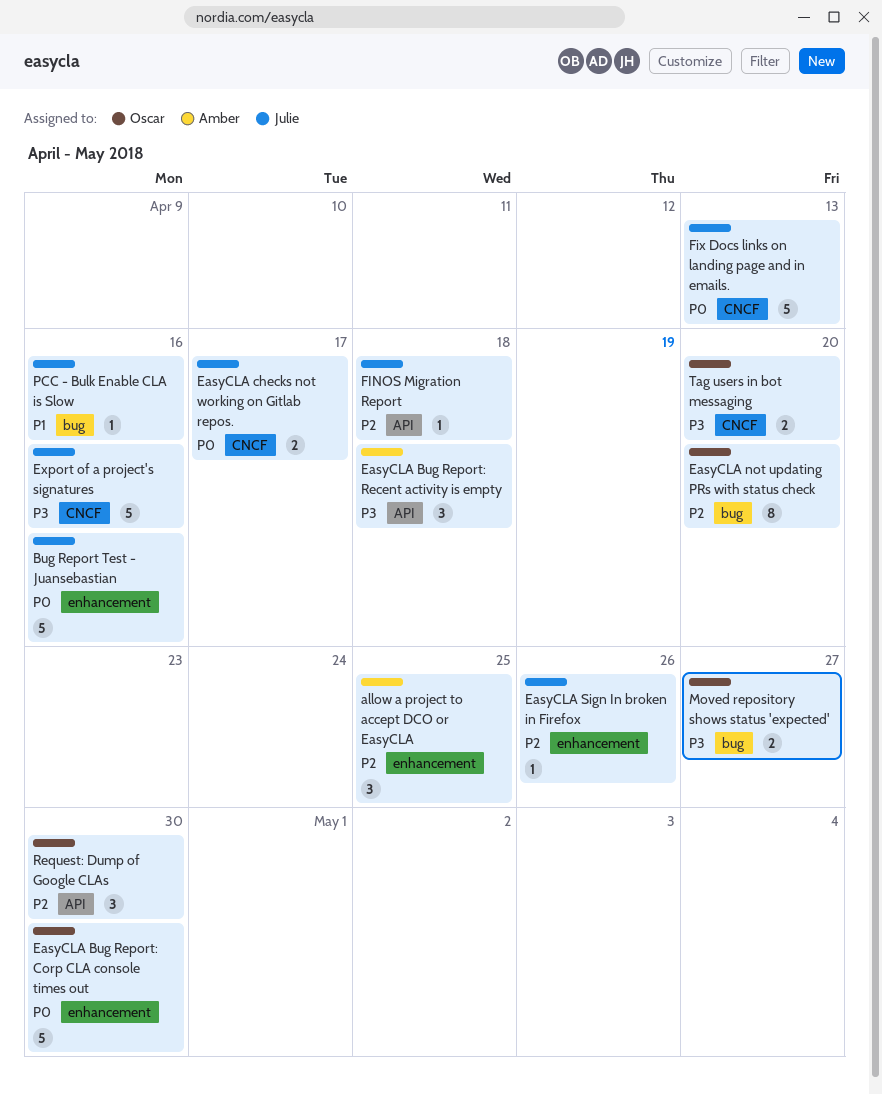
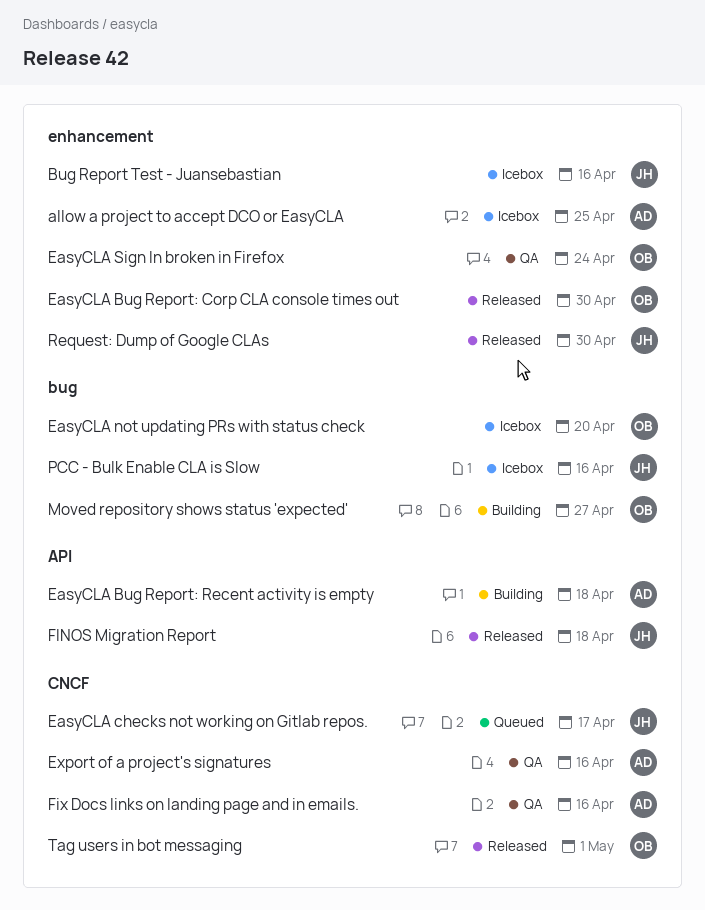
EasyCLA Sign In broken in Firefox, owner: Julie -> Oscar
EasyCLA Sign In broken in Firefox, due: Apr 26 -> Apr 24
Export of a project's signatures, owner: Julie -> Amber
Fix Docs links on landing page and in emails., owner: Julie -> Amber
Fix Docs links on landing page and in emails., due: Apr 13 -> Apr 16
Request: Dump of Google CLAs, owner: Oscar -> Julie
Request: Dump of Google CLAs, label: API -> enhancement
Tag users in bot messaging, due: Apr 20 -> May 1

